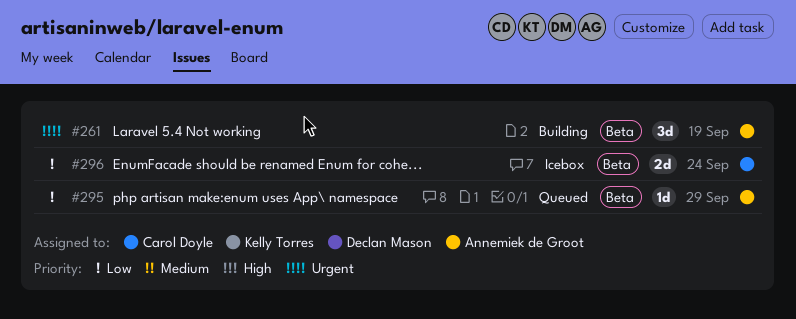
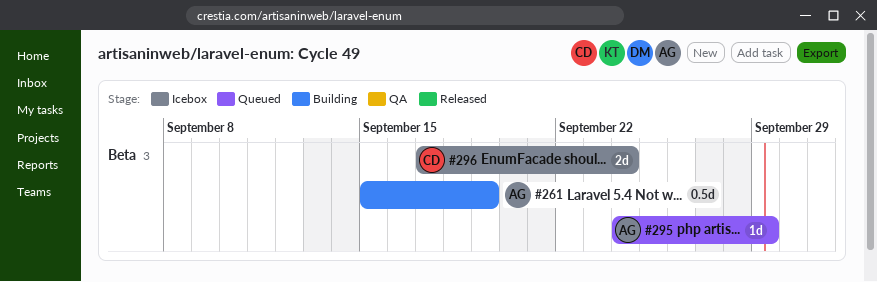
#261, estimate: 3d -> 0.5d

